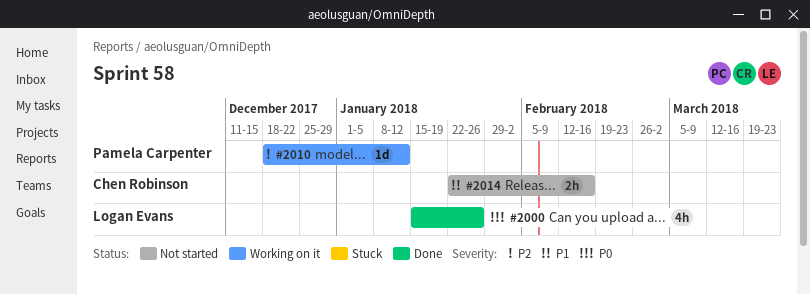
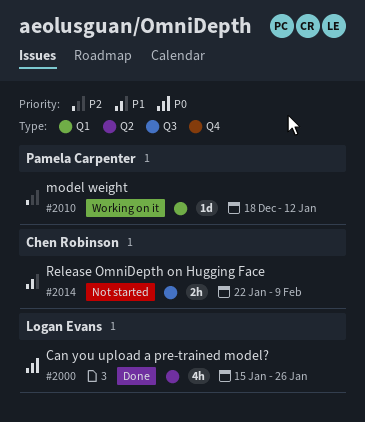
#2014, due: Feb 16 -> Feb 9

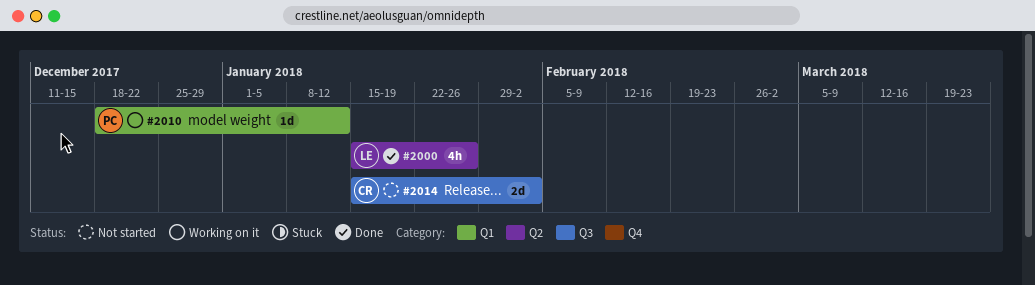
#2014, estimate: 2h -> 2d
#2014, start: Jan 22 -> Jan 15
#2014, due: Feb 9 -> Feb 2

